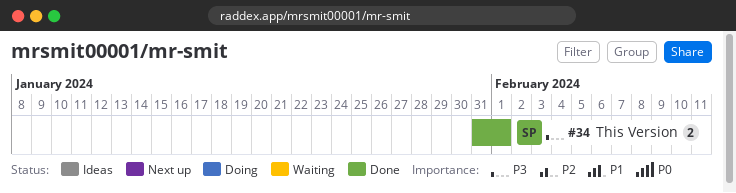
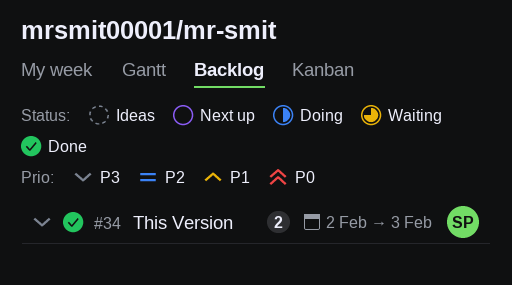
#34, start: Jan 31 -> Feb 2
#34, due: Feb 1 -> Feb 3

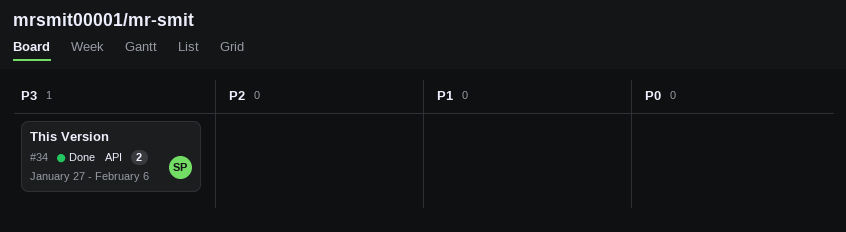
#34, start: Feb 2 -> Jan 27
#34, due: Feb 3 -> Feb 6

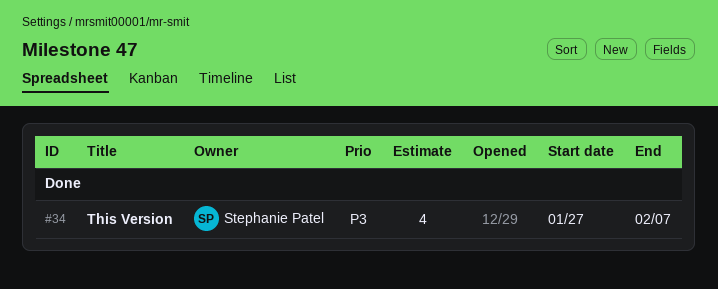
#34, estimate: 2 -> 4
#34, due: Feb 6 -> Feb 7

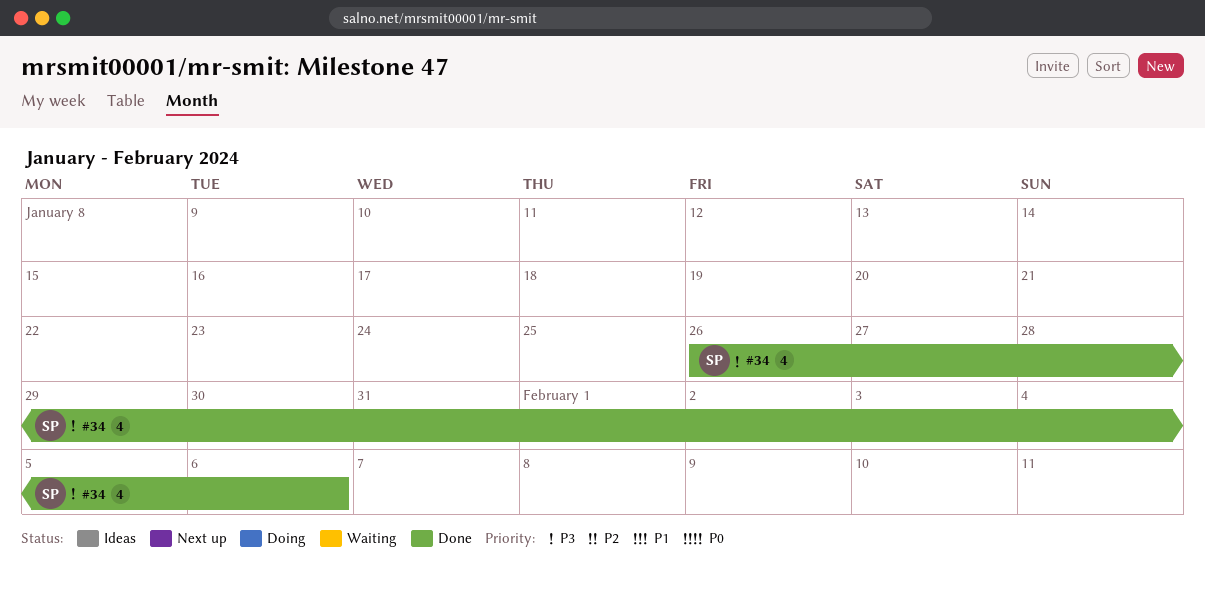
#34, start: Jan 27 -> Jan 26
#34, due: Feb 7 -> Feb 6

